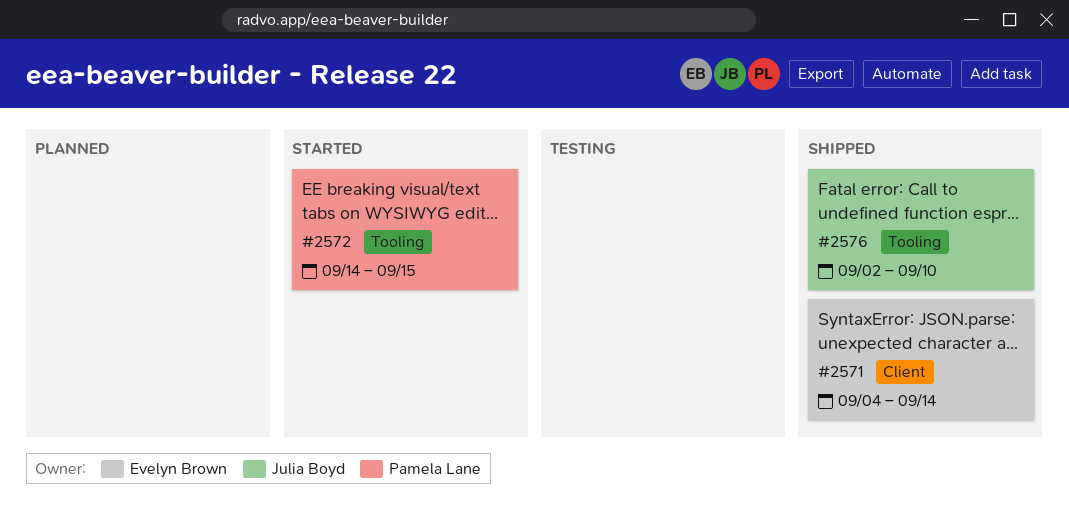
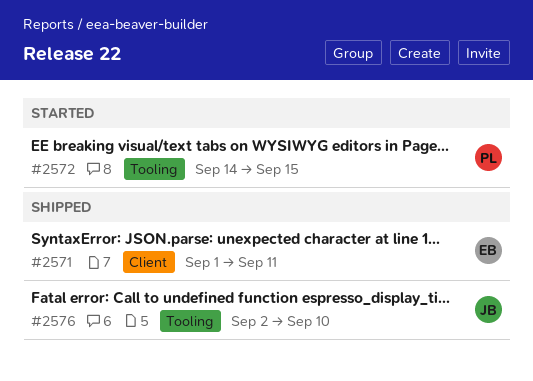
#2571, start: Sep 4 -> Sep 1
#2571, due: Sep 14 -> Sep 11

